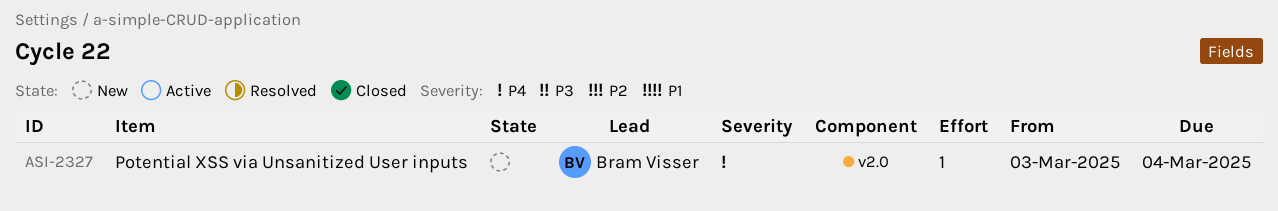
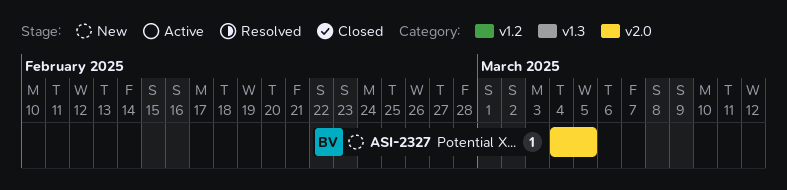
ASI-2327, start: Mar 3 -> Mar 4
ASI-2327, due: Mar 4 -> Mar 5

